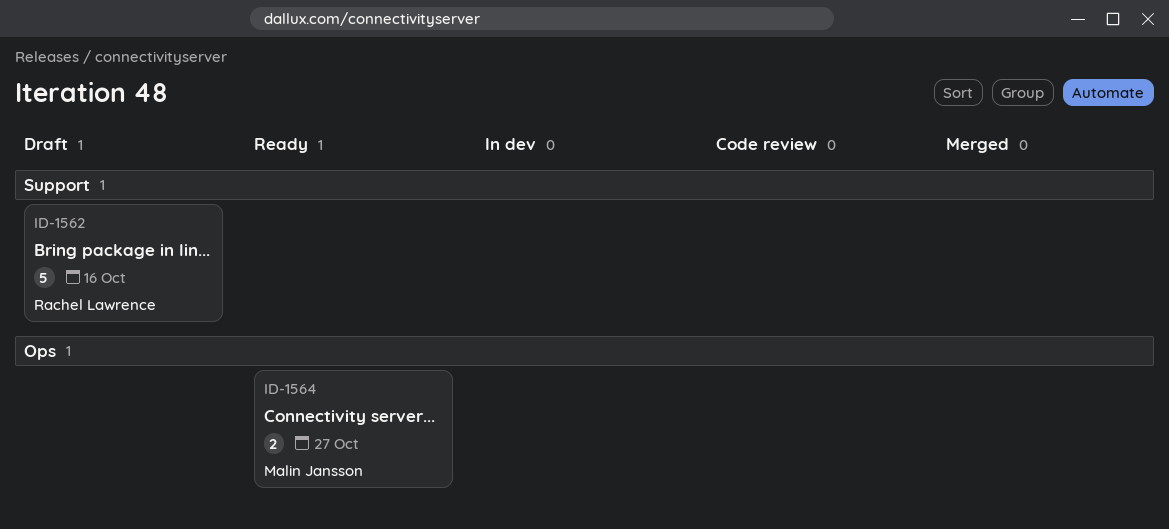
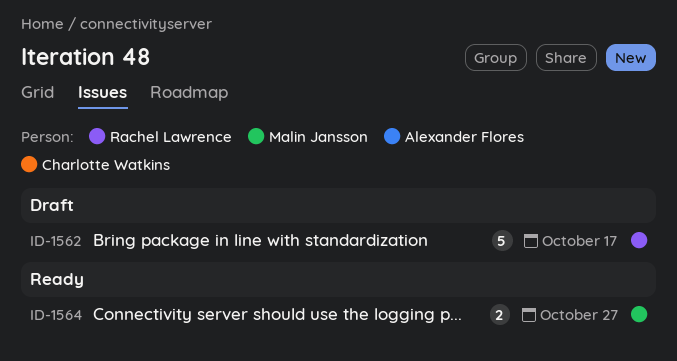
ID-1562, due: Oct 16 -> Oct 17

